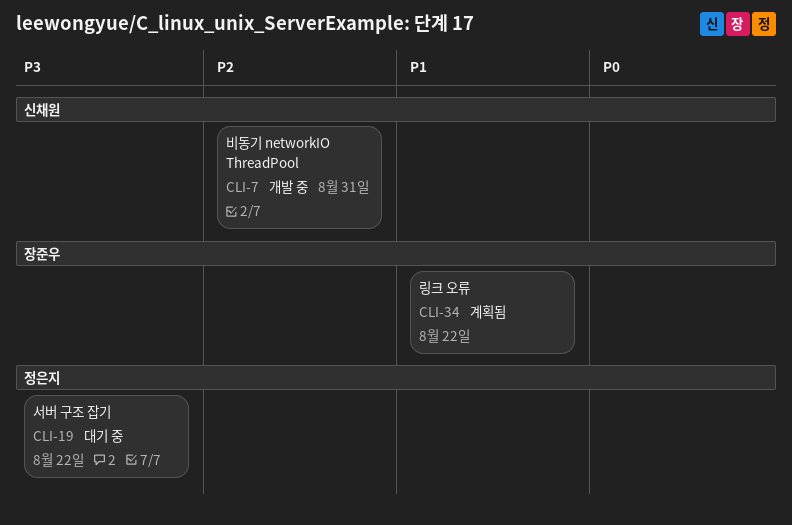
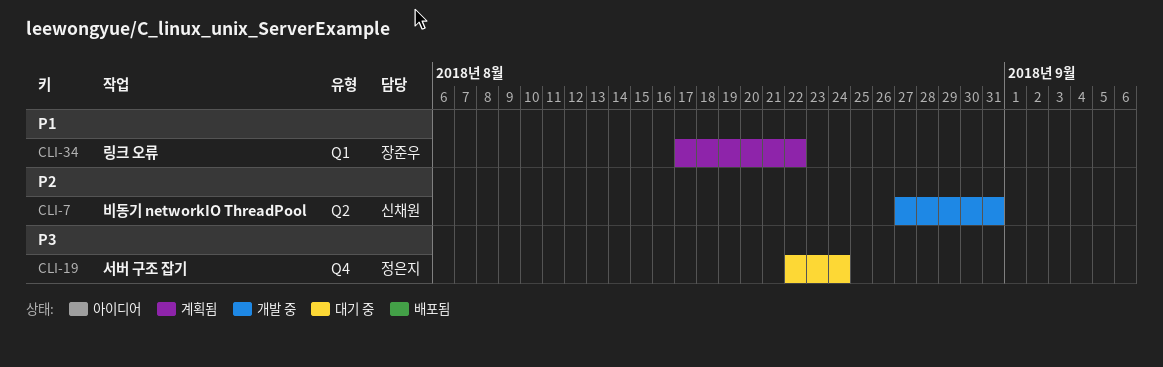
CLI-19, due: Aug 22 -> Aug 24

